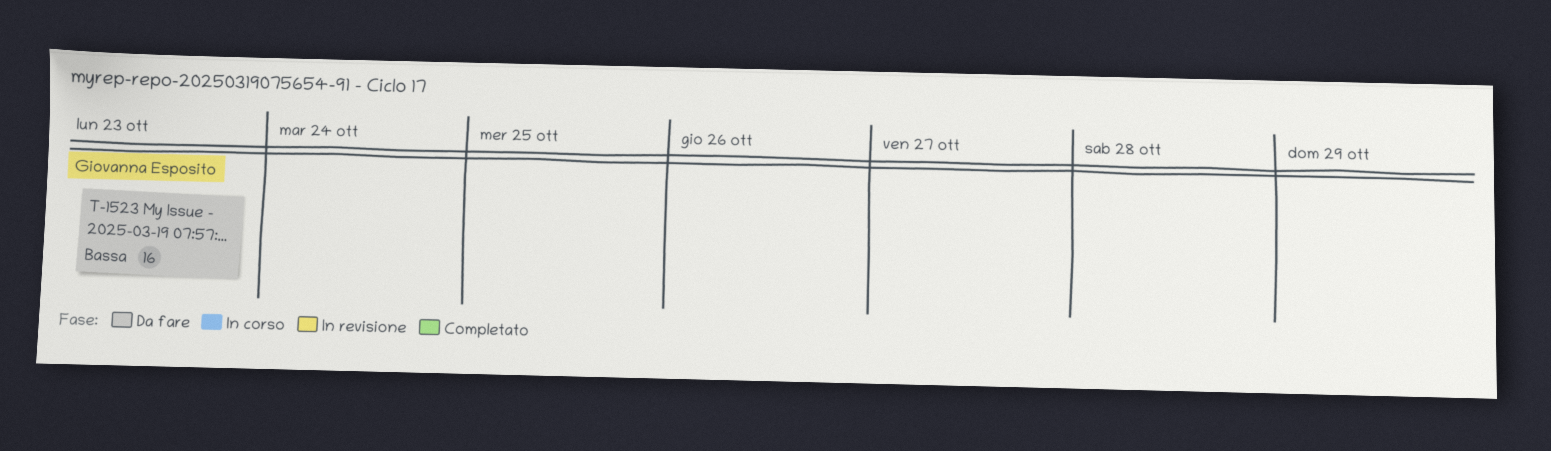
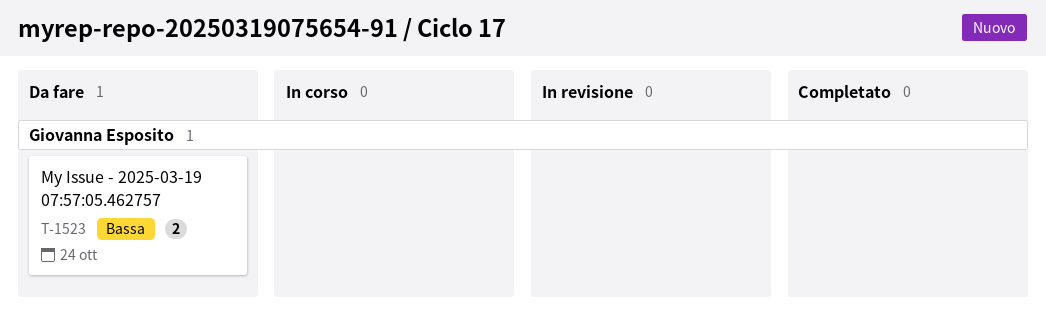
T-1523, estimate: 16 -> 2
T-1523, due: Oct 23 -> Oct 24

